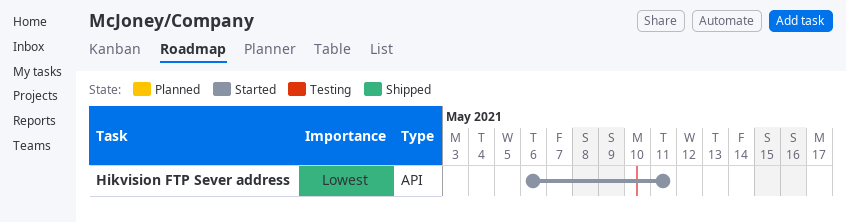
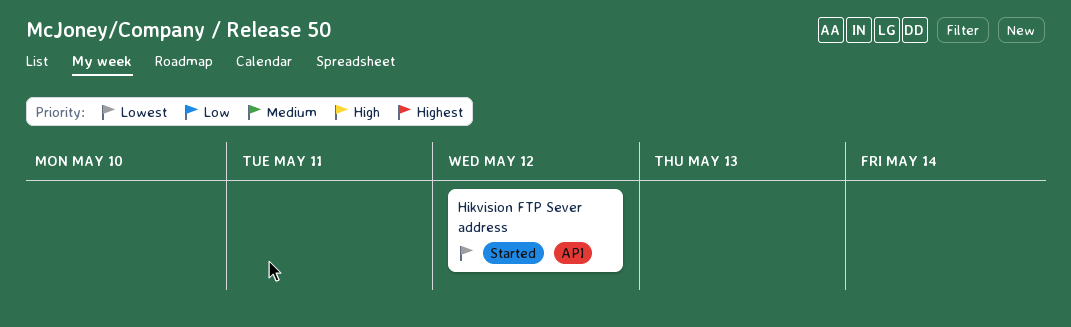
Hikvision FTP Sever address, due: May 11 -> May 12

